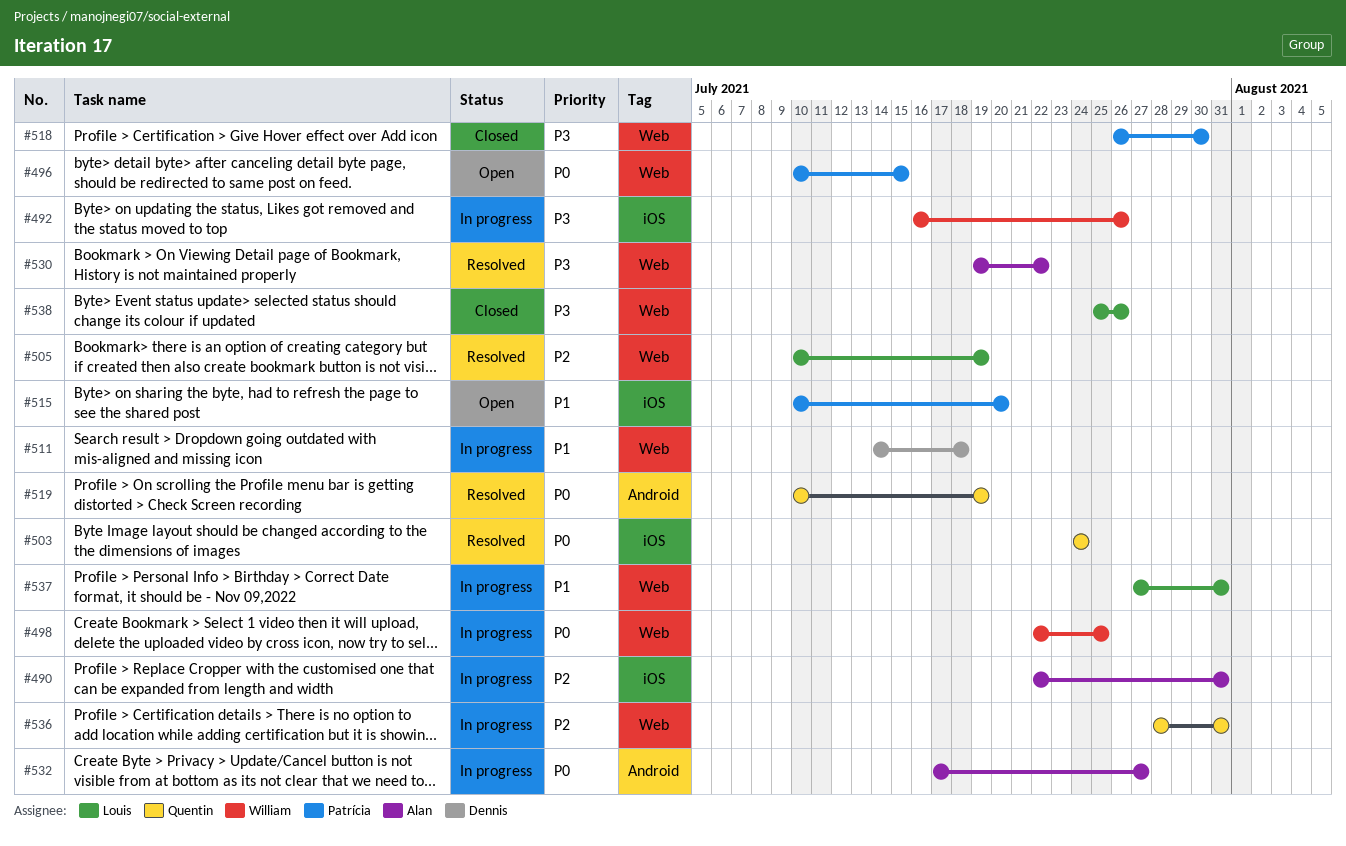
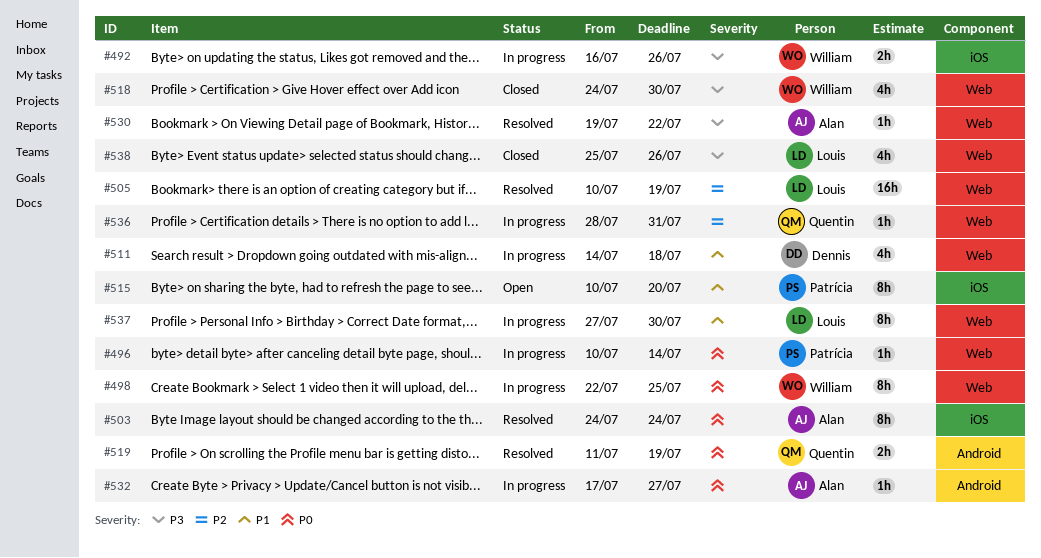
#490: present -> none
#496, status: Open -> In progress
#496, due: Jul 15 -> Jul 14
#503, owner: Quentin -> Alan
#518, owner: Patrícia -> William
#518, start: Jul 26 -> Jul 24
#519, start: Jul 10 -> Jul 11
#537, due: Jul 31 -> Jul 30

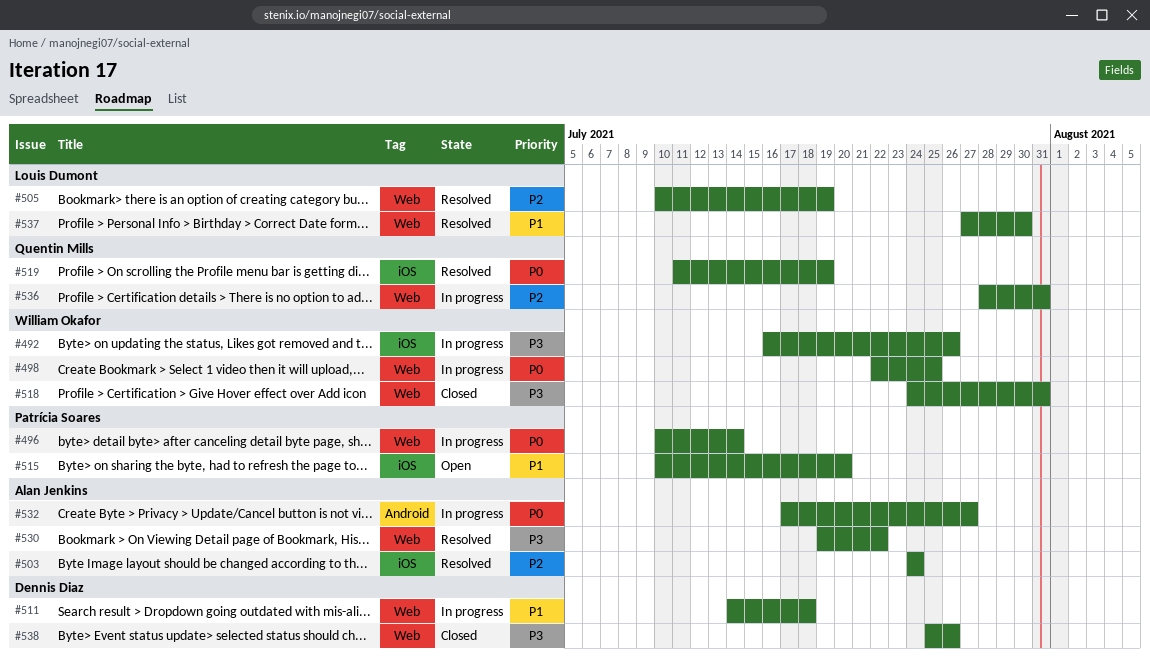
#503, priority: P0 -> P2
#518, due: Jul 30 -> Jul 31
#519, label: Android -> iOS
#537, status: In progress -> Resolved
#538, owner: Louis Dumont -> Dennis Diaz

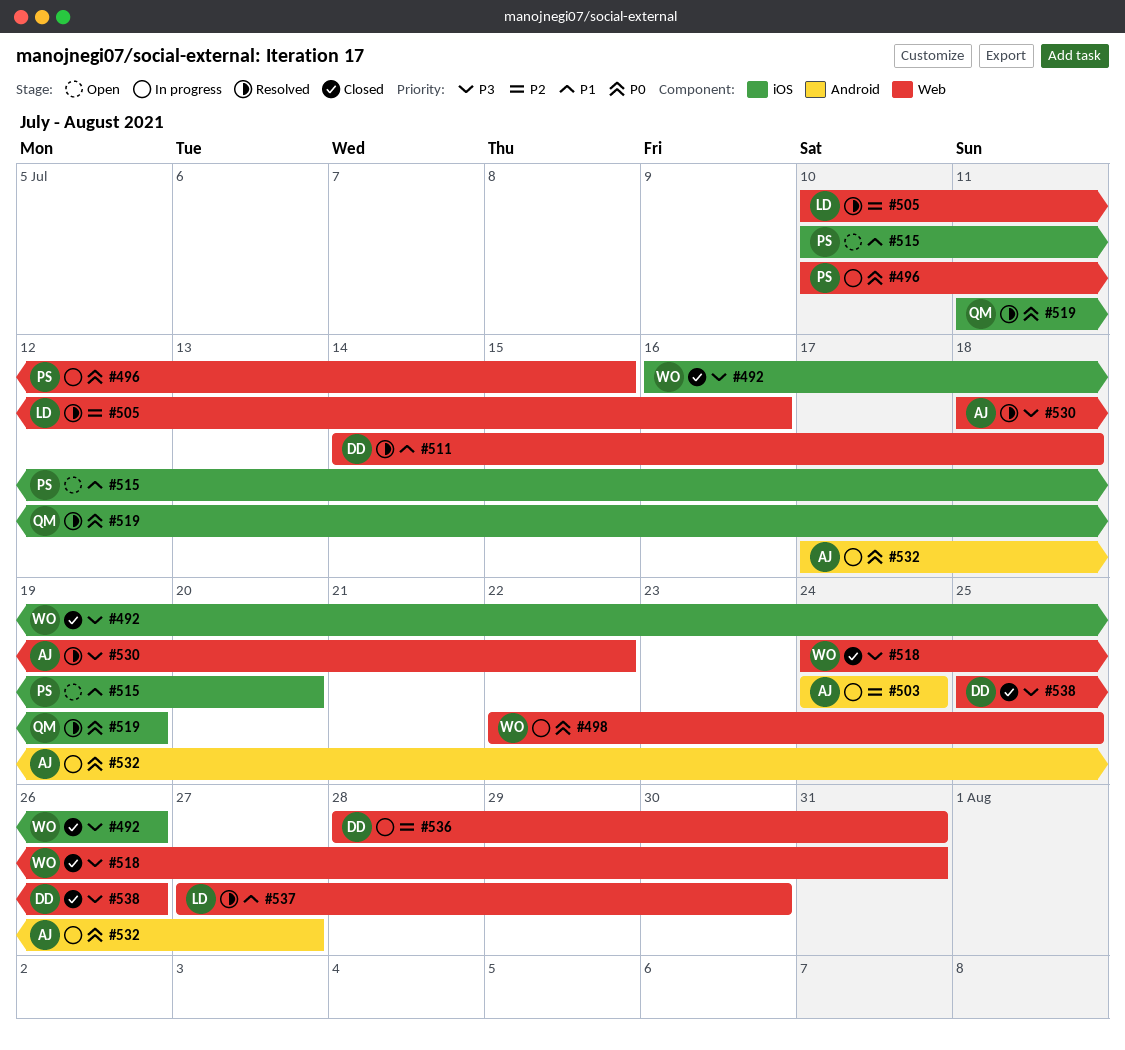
#492, status: In progress -> Closed
#496, due: Jul 14 -> Jul 15
#503, status: Resolved -> In progress
#503, label: iOS -> Android
#505, due: Jul 19 -> Jul 16
#511, status: In progress -> Resolved
#530, start: Jul 19 -> Jul 18
#536, owner: Quentin Mills -> Dennis Diaz

